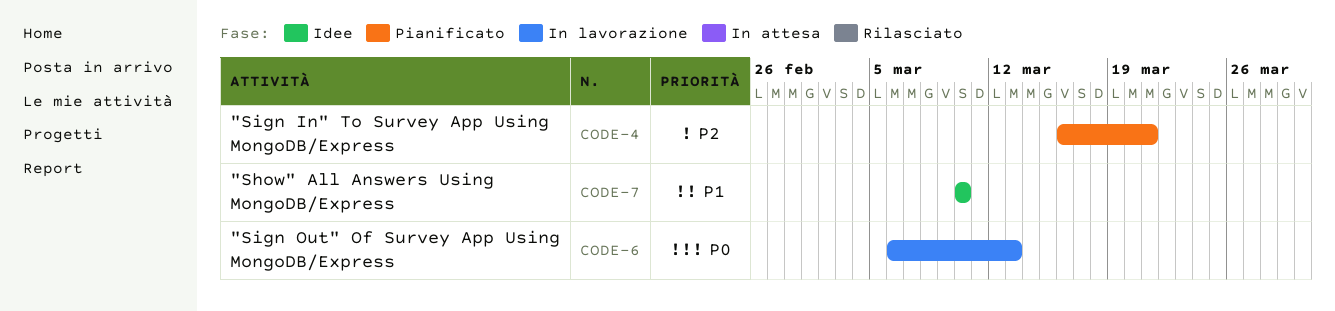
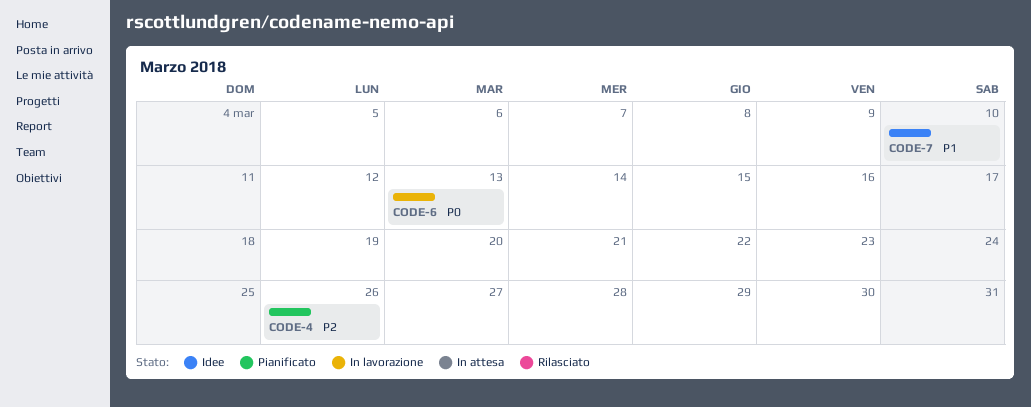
CODE-4, due: Mar 21 -> Mar 26

